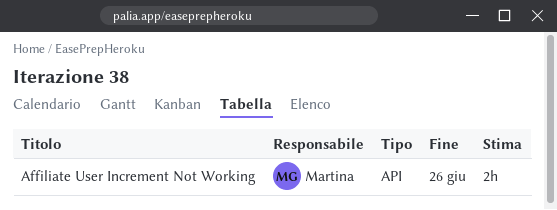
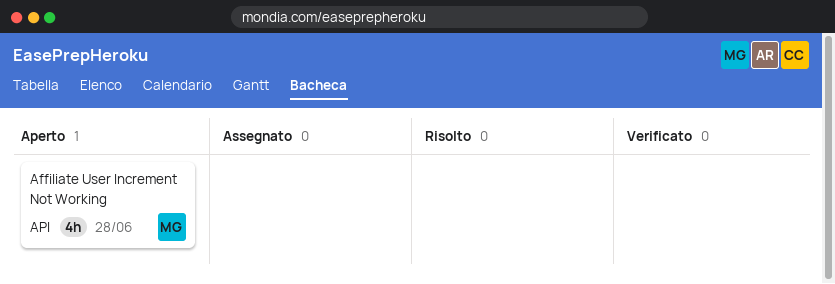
Affiliate User Increment Not Working, estimate: 2h -> 4h
Affiliate User Increment Not Working, due: Jun 26 -> Jun 28

